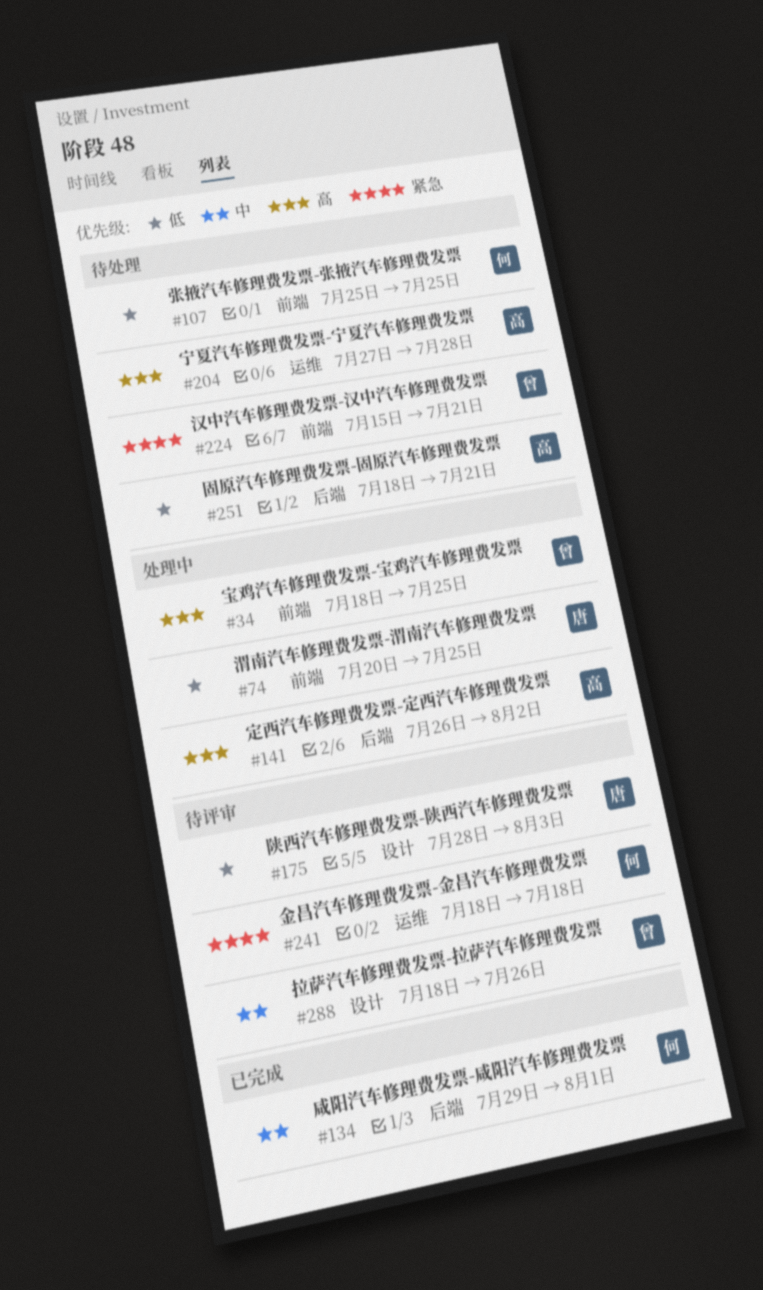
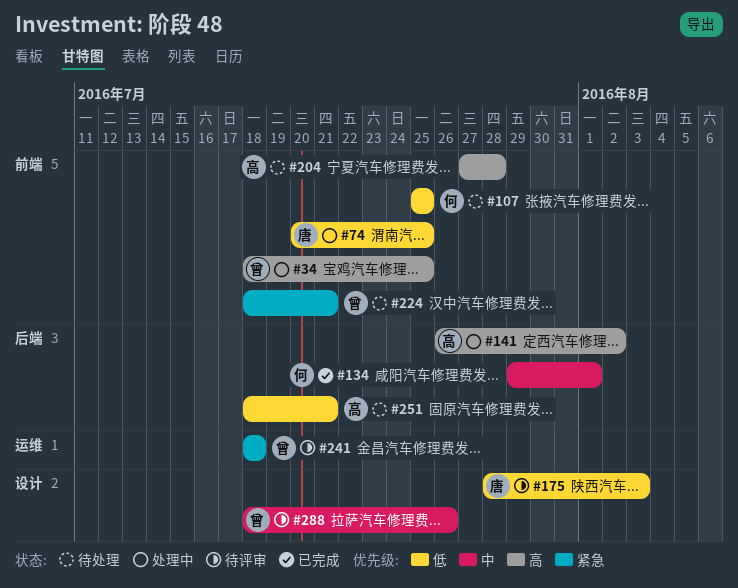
#204, label: 运维 -> 前端
#224, start: Jul 15 -> Jul 18
#241, owner: 何 -> 曾

